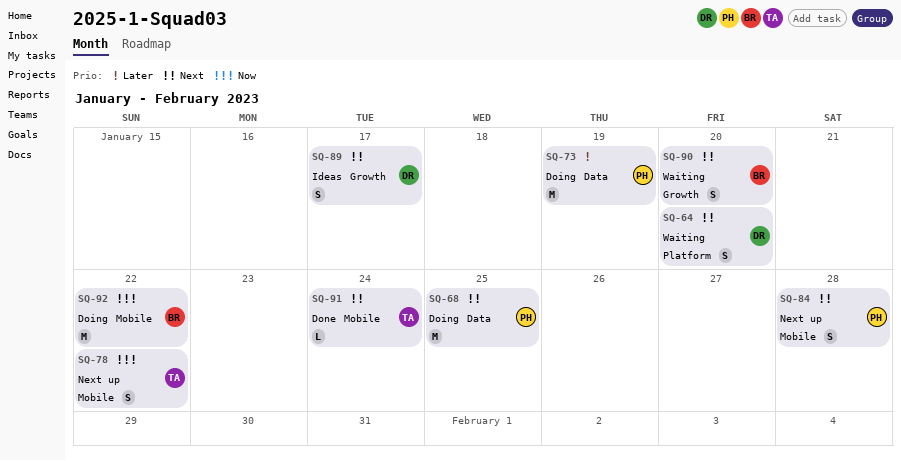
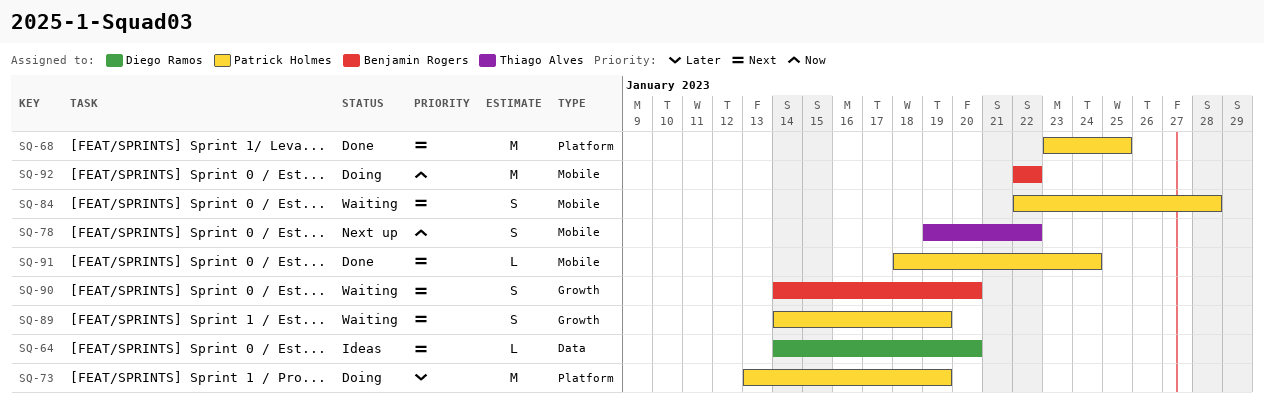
SQ-64, status: Waiting -> Ideas
SQ-64, label: Platform -> Data
SQ-64, estimate: S -> L
SQ-68, status: Doing -> Done
SQ-68, label: Data -> Platform
SQ-73, label: Data -> Platform
SQ-84, status: Next up -> Waiting
SQ-89, status: Ideas -> Waiting
SQ-89, owner: Diego Ramos -> Patrick Holmes
SQ-89, due: Jan 17 -> Jan 19
SQ-91, owner: Thiago Alves -> Patrick Holmes

